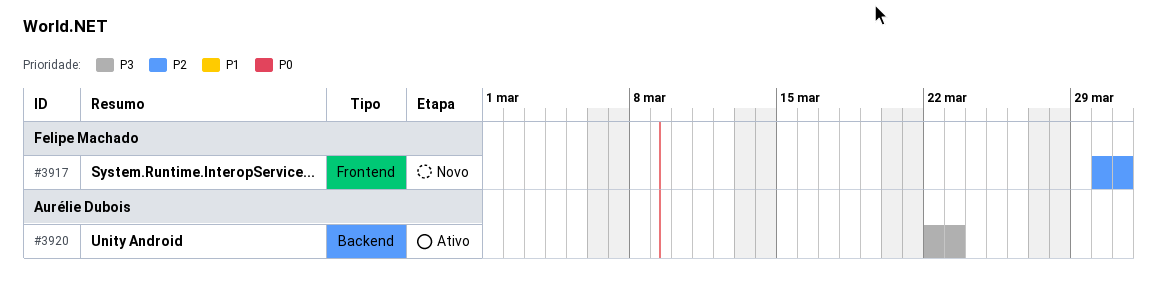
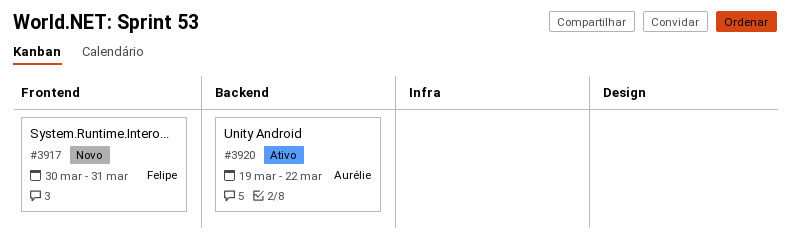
#3920, start: Mar 22 -> Mar 19
#3920, due: Mar 23 -> Mar 22

